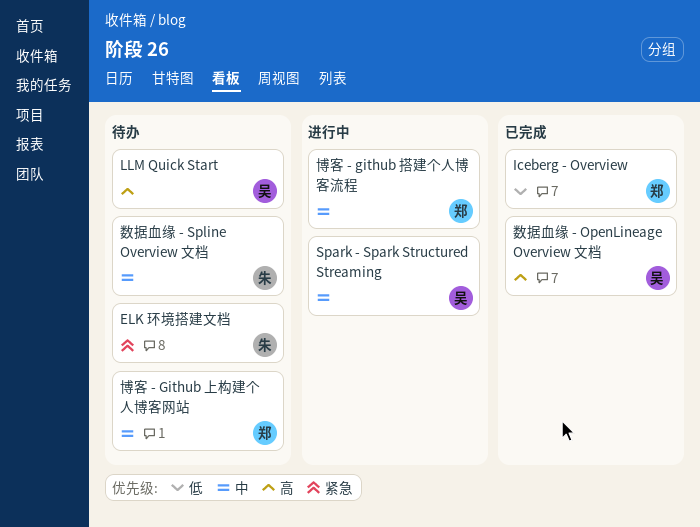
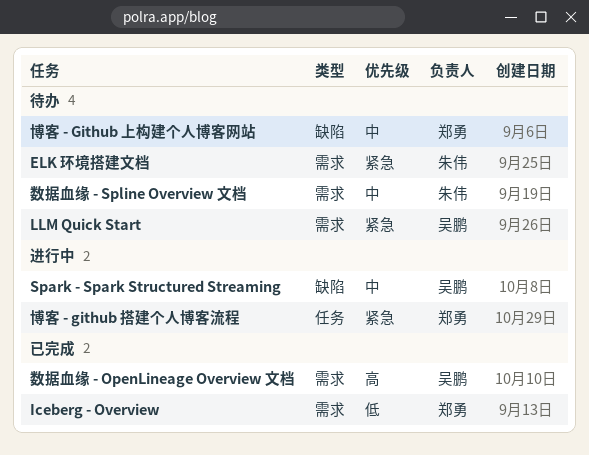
LLM Quick Start, priority: 高 -> 紧急
博客 - github 搭建个人博客流程, priority: 中 -> 紧急

